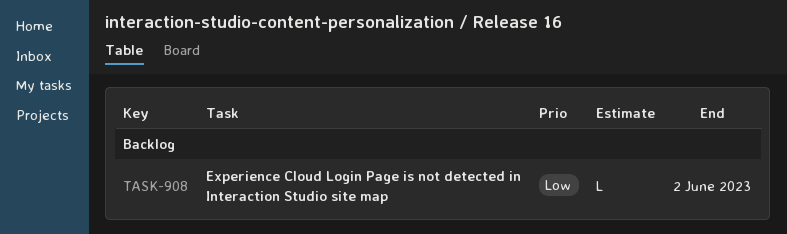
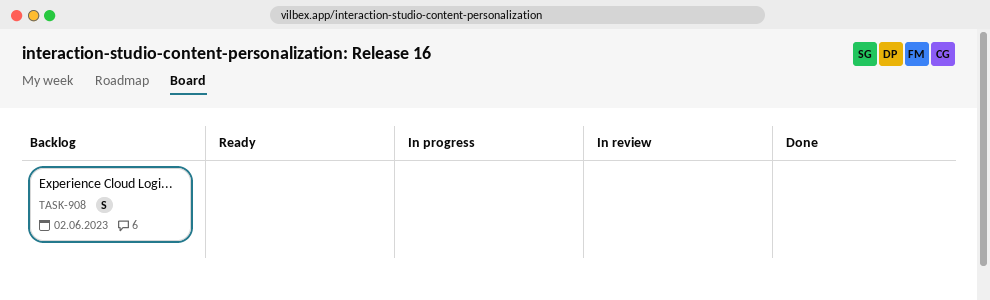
TASK-908, estimate: L -> S

